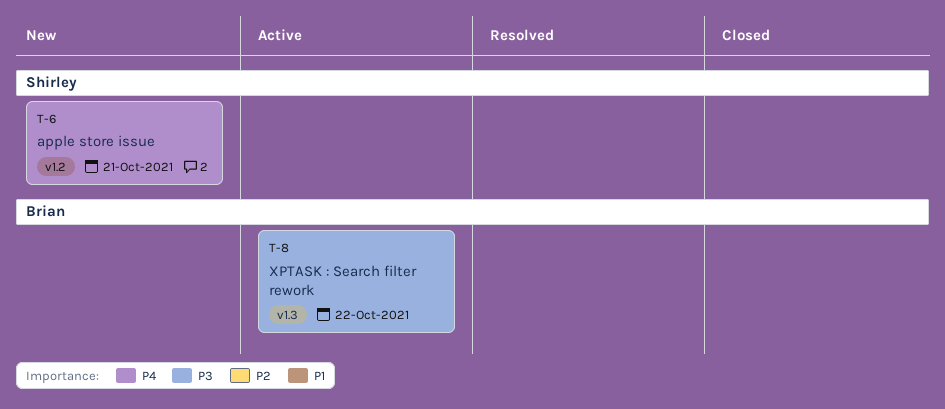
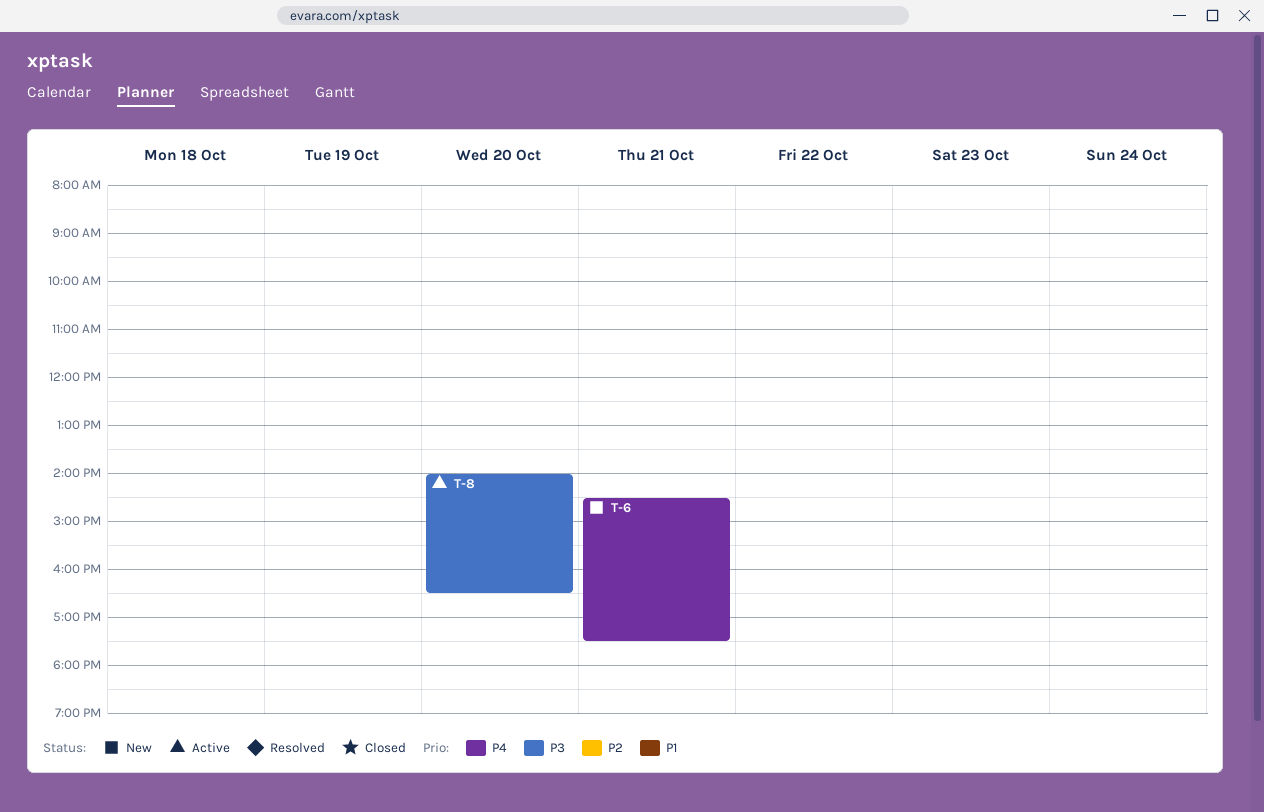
T-8, day: Oct 22 -> Oct 20

